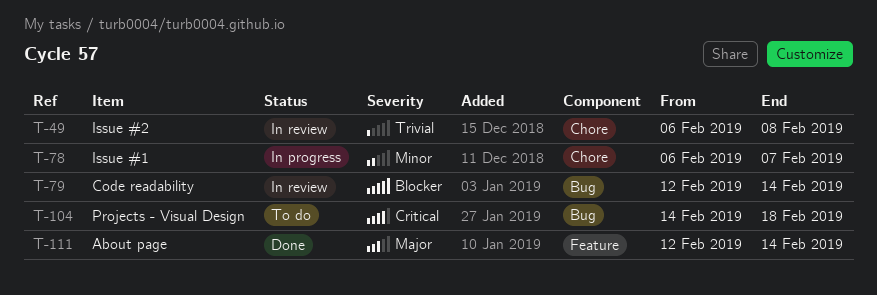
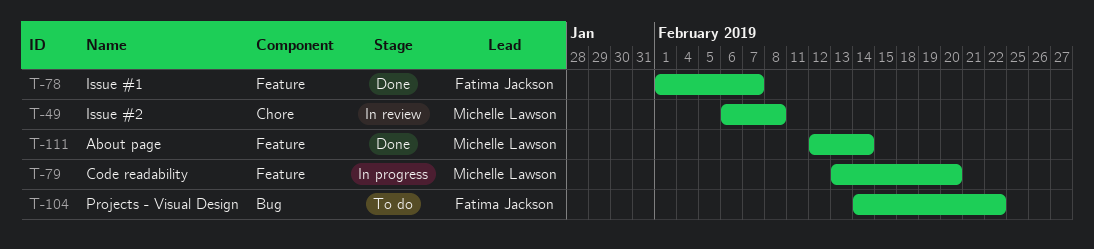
T-78, status: In progress -> Done
T-78, label: Chore -> Feature
T-78, start: Feb 6 -> Feb 1
T-79, status: In review -> In progress
T-79, label: Bug -> Feature
T-79, start: Feb 12 -> Feb 13
T-79, due: Feb 14 -> Feb 20
T-104, due: Feb 18 -> Feb 22

